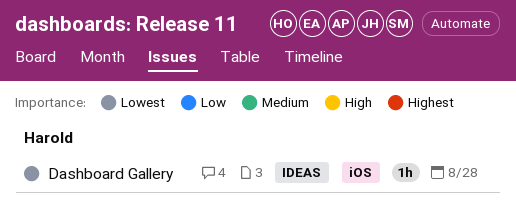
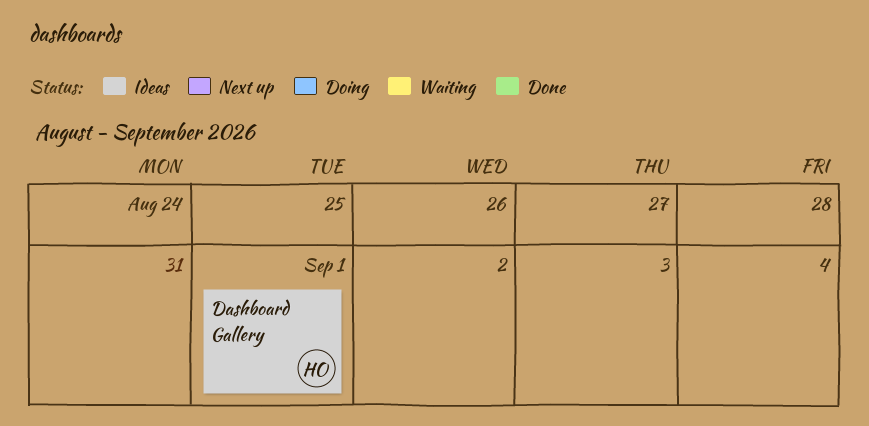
Dashboard Gallery, due: Aug 28 -> Sep 1

